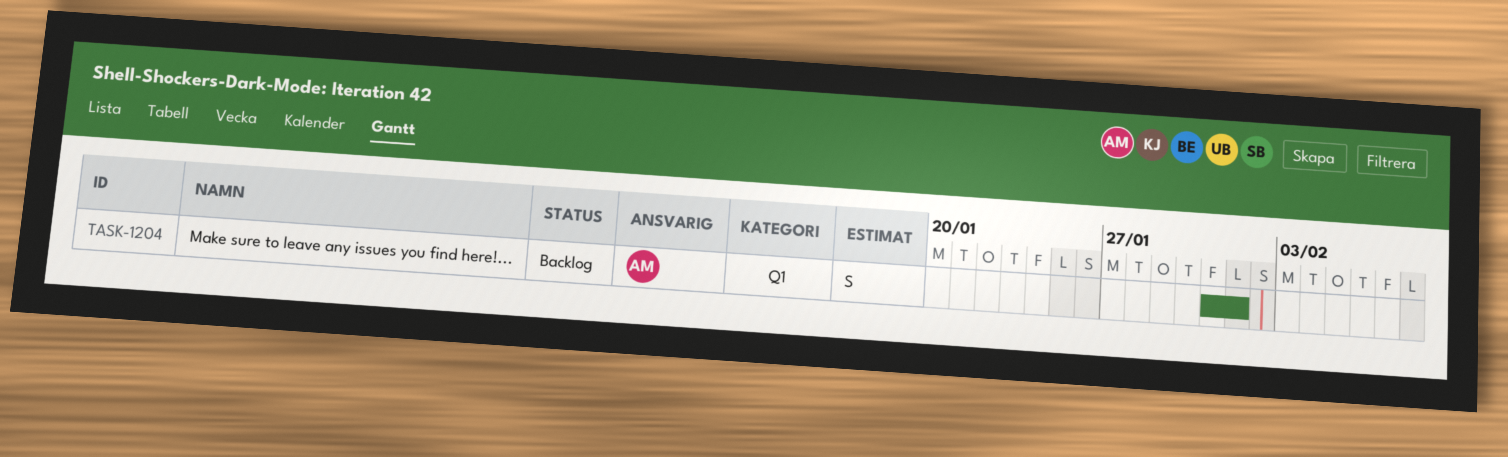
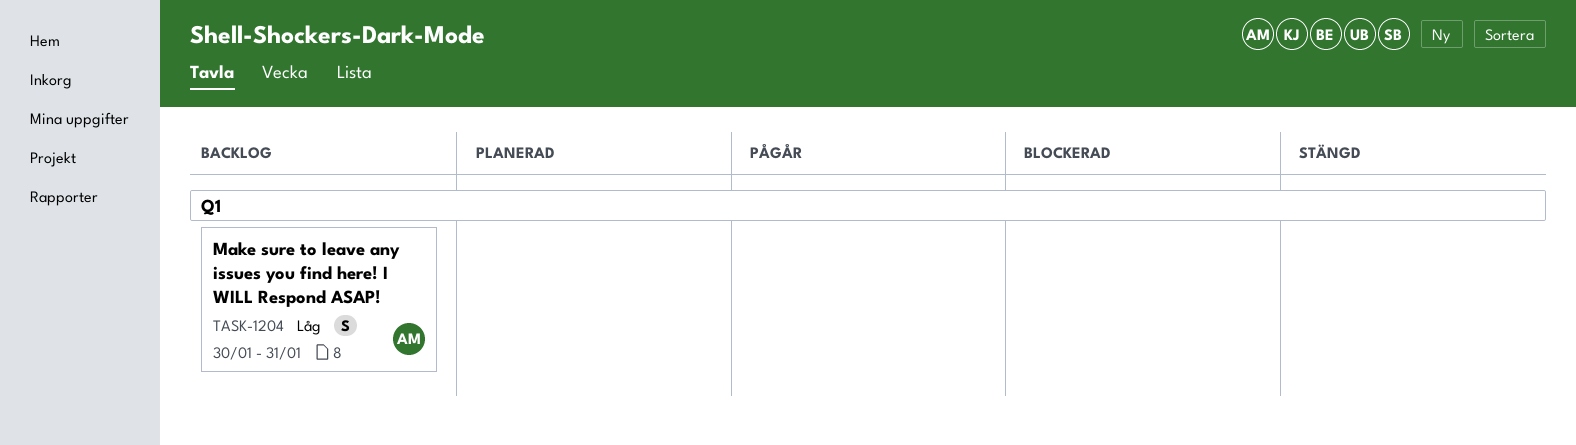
TASK-1204, start: Jan 31 -> Jan 30
TASK-1204, due: Feb 1 -> Jan 31

